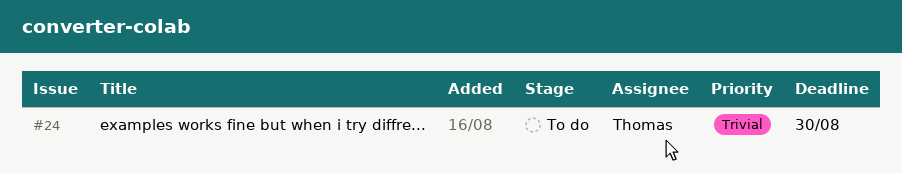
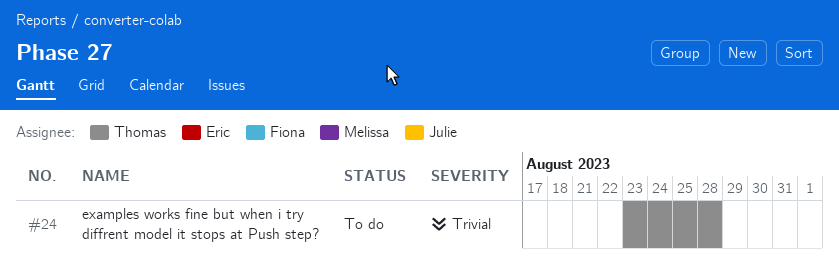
#24, due: Aug 30 -> Aug 28

